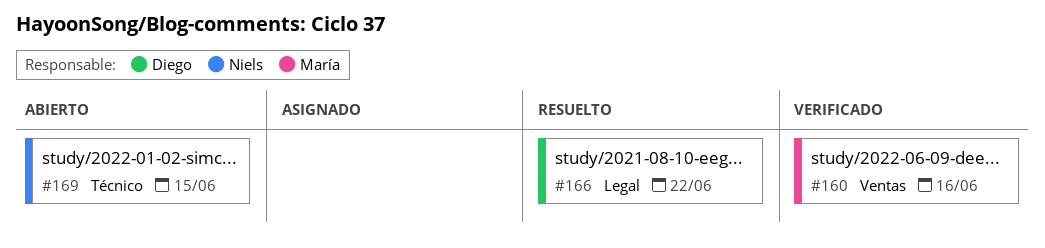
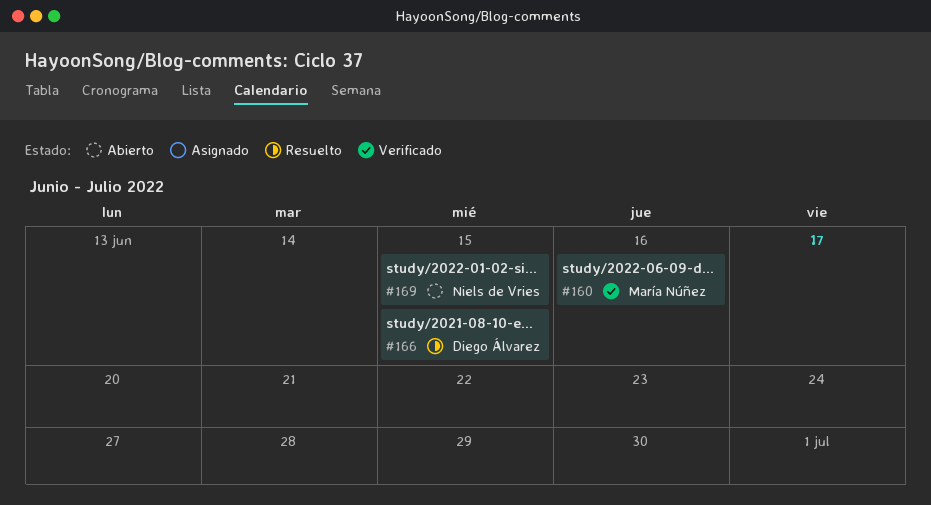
#166, due: Jun 22 -> Jun 15

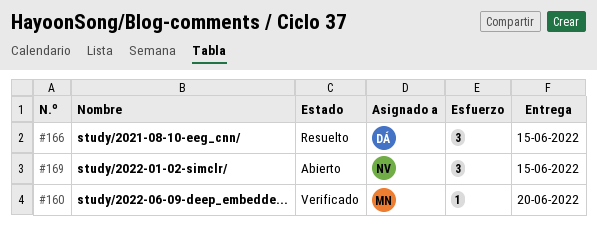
#160, due: Jun 16 -> Jun 20

